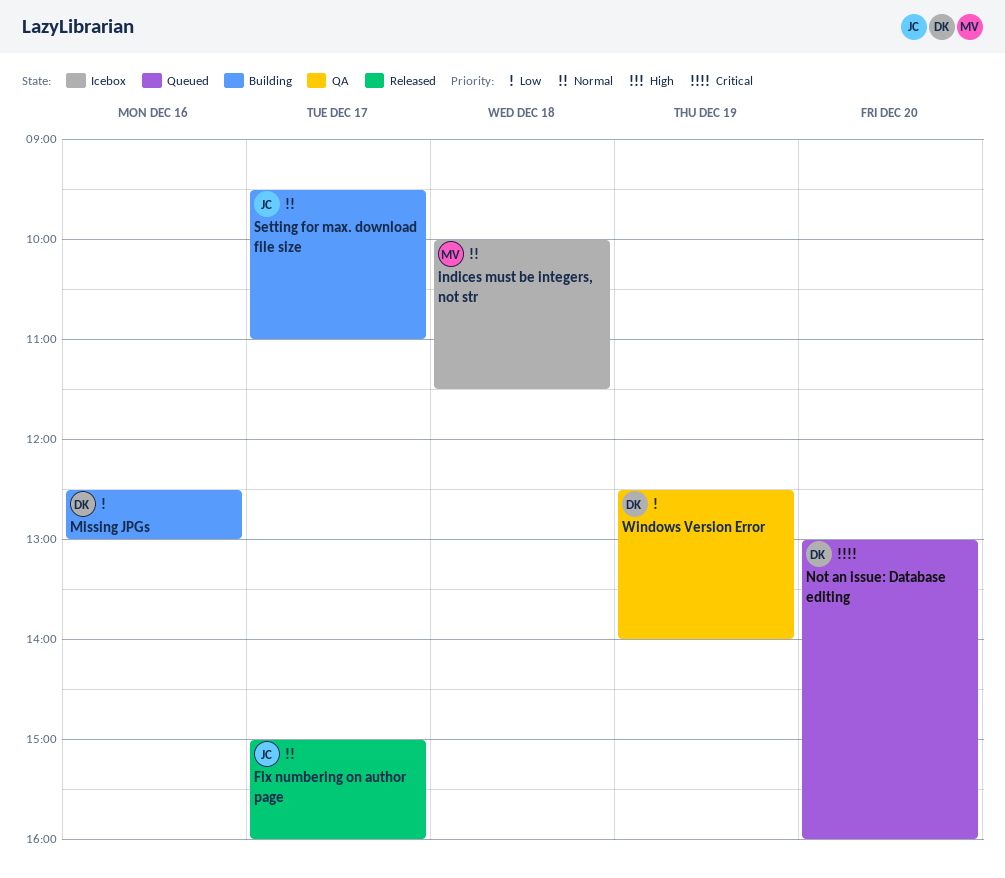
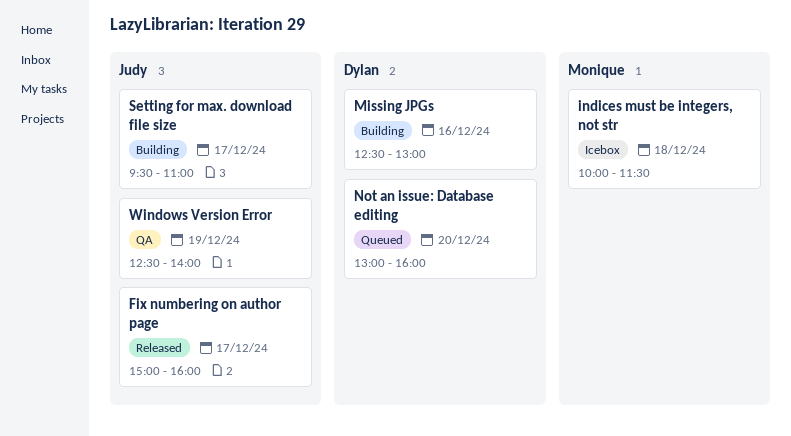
Windows Version Error, owner: Dylan -> Judy

